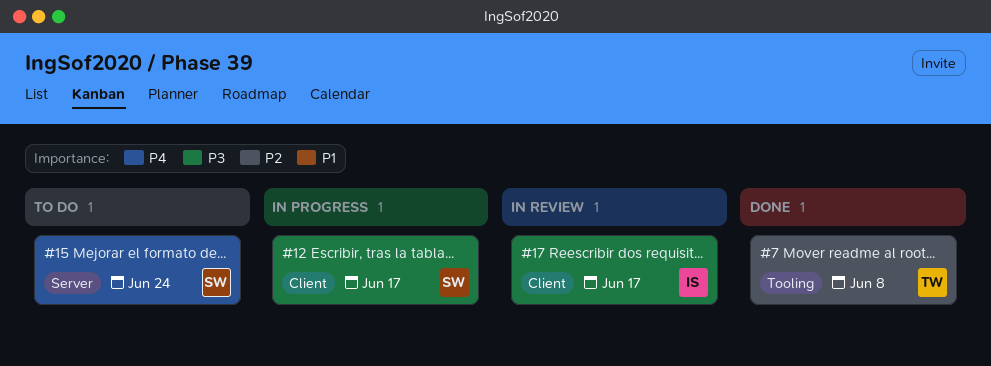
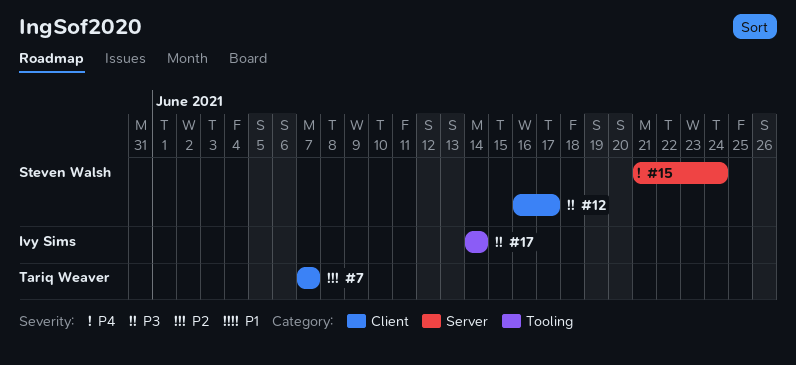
#7, label: Tooling -> Client
#7, due: Jun 8 -> Jun 7
#17, label: Client -> Tooling
#17, due: Jun 17 -> Jun 14

